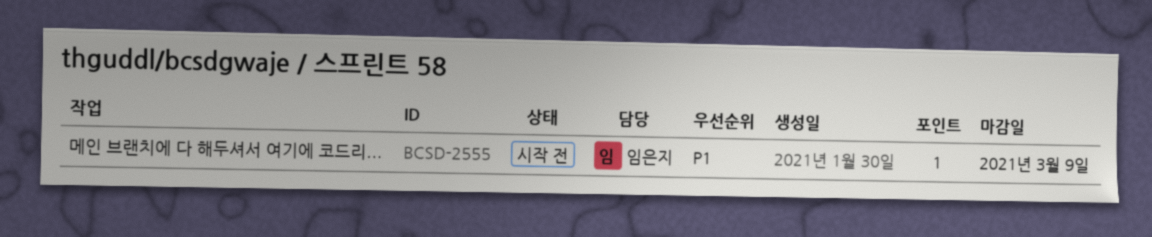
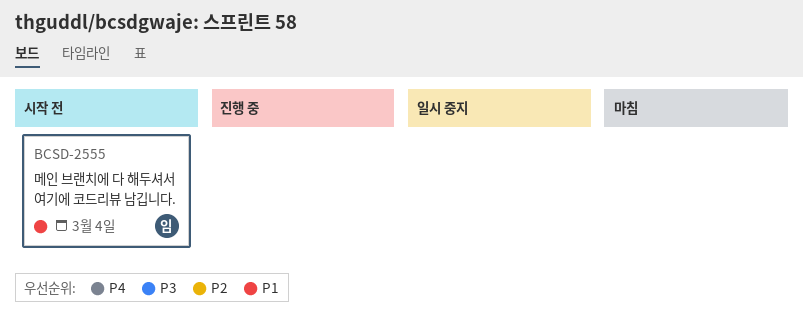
BCSD-2555, due: Mar 9 -> Mar 4

